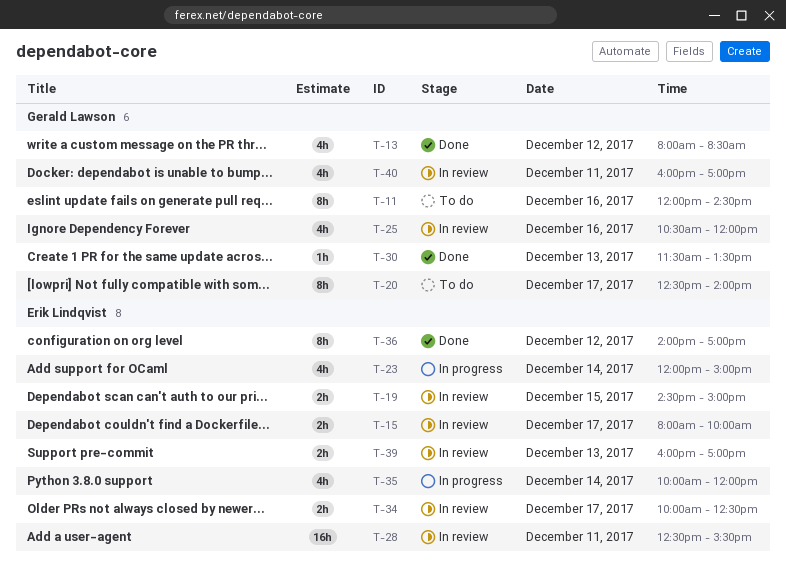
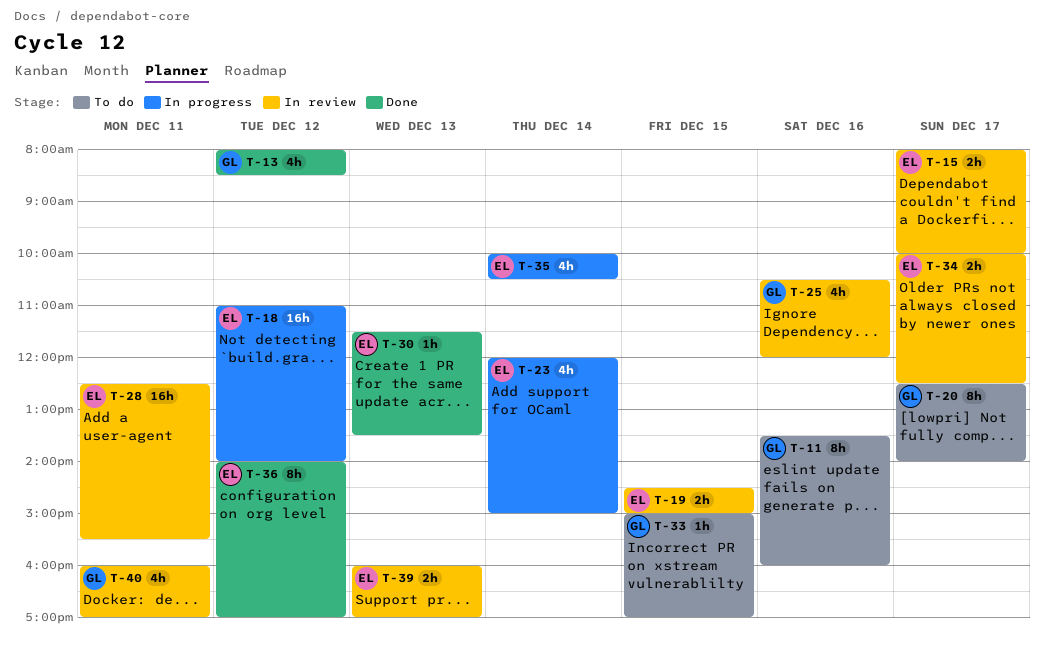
T-11, begins: 12:00 -> 13:30
T-11, ends: 14:30 -> 16:00
T-18: none -> present
T-30, owner: Gerald Lawson -> Erik Lindqvist
T-33: none -> present
T-35, ends: 12:00 -> 10:30

